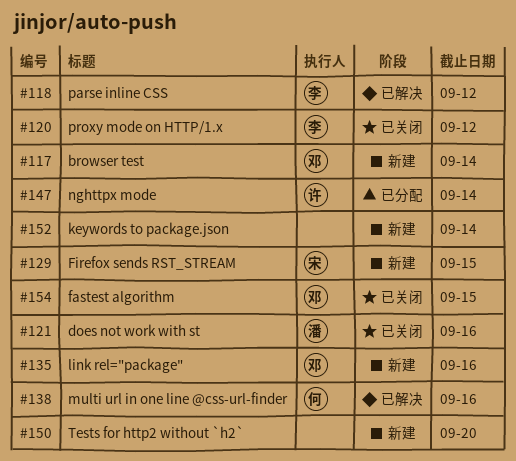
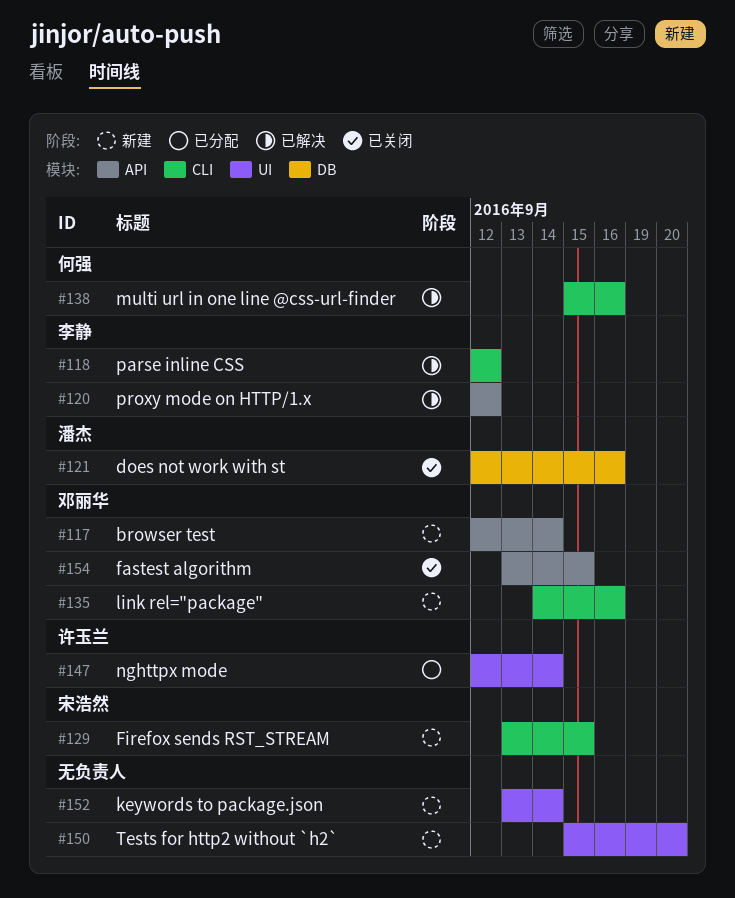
#120, status: 已关闭 -> 已解决

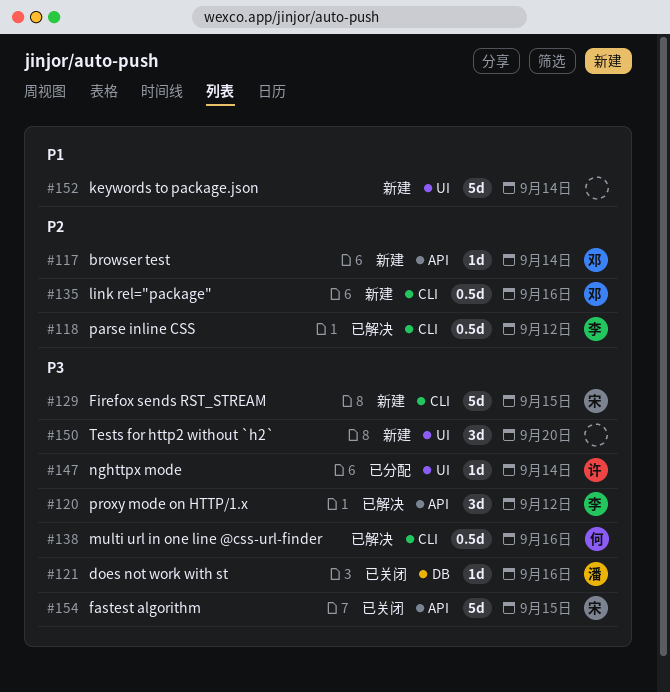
#154, owner: 邓丽华 -> 宋浩然

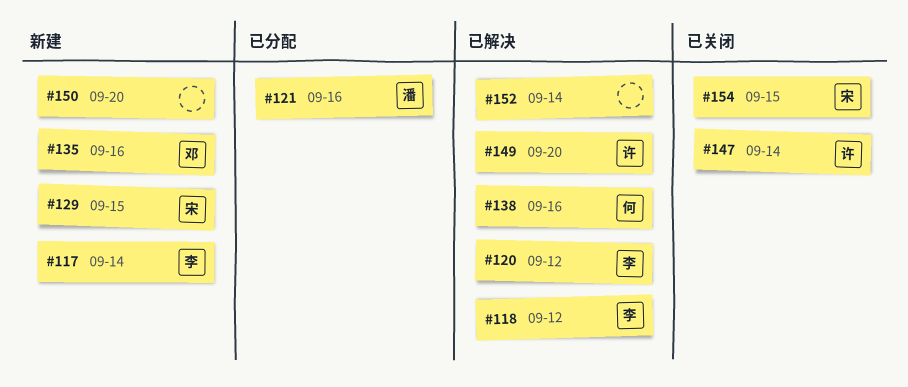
#117, owner: 邓 -> 李
#121, status: 已关闭 -> 已分配
#147, status: 已分配 -> 已关闭
#149: none -> present
#152, status: 新建 -> 已解决

